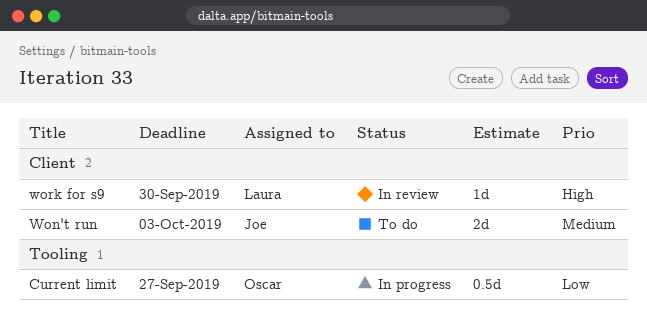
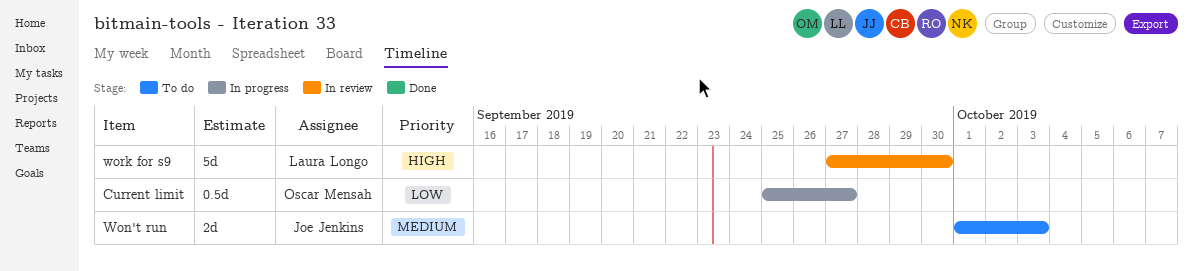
work for s9, estimate: 1d -> 5d

